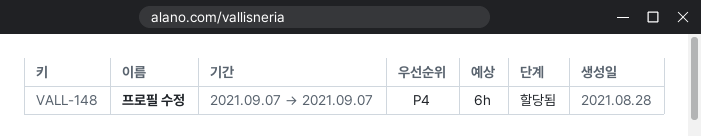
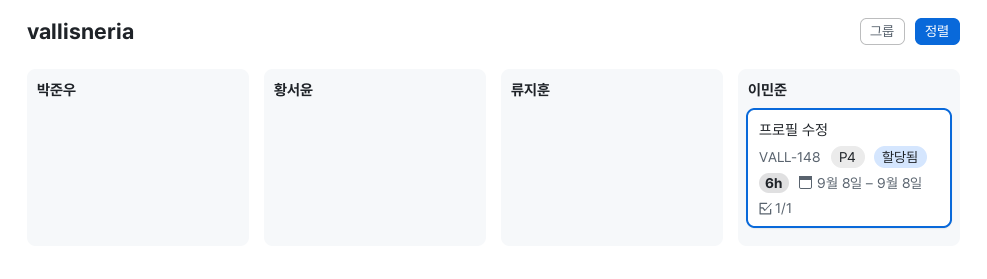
VALL-148, start: Sep 7 -> Sep 8
VALL-148, due: Sep 7 -> Sep 8

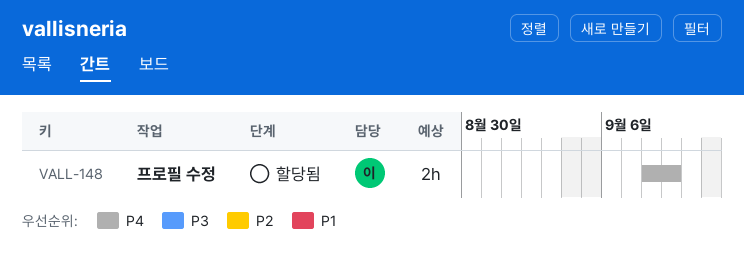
VALL-148, estimate: 6h -> 2h
VALL-148, due: Sep 8 -> Sep 9

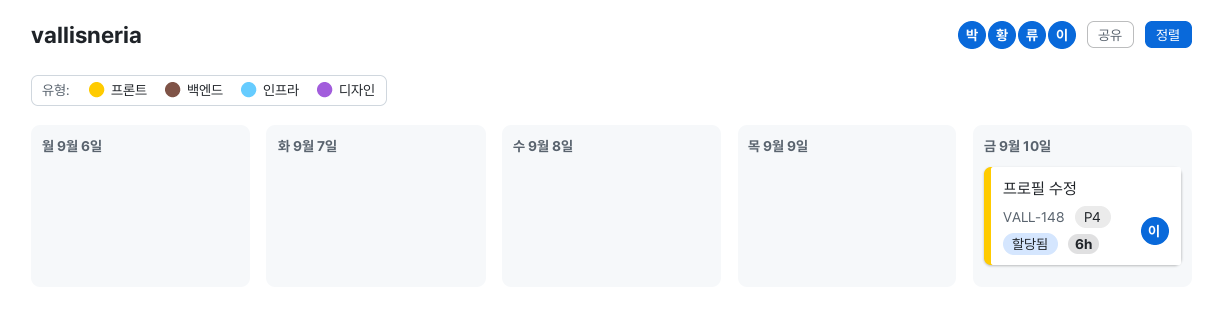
VALL-148, estimate: 2h -> 6h
VALL-148, due: Sep 9 -> Sep 10

